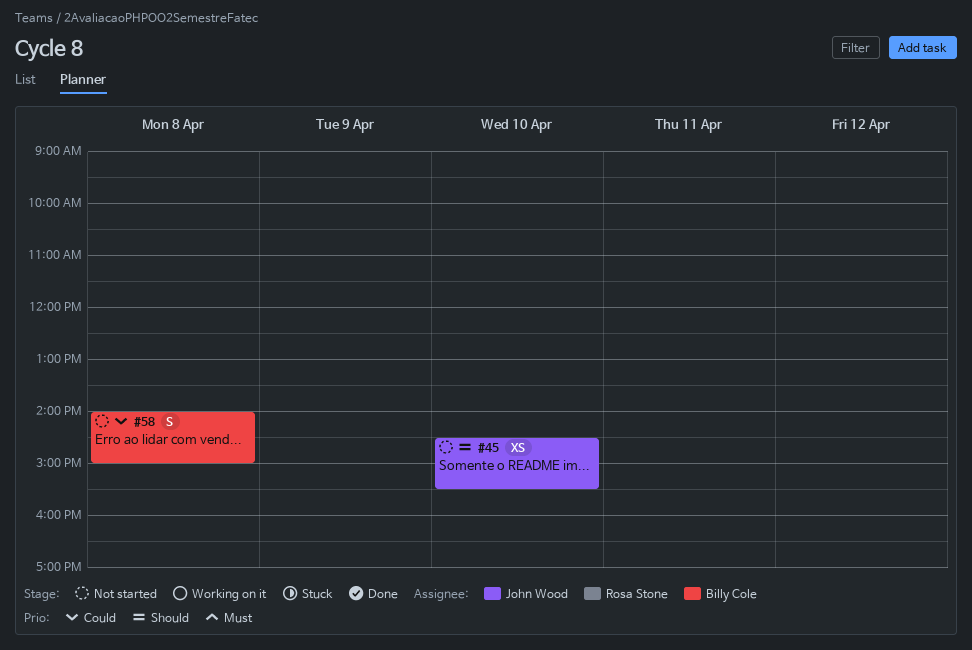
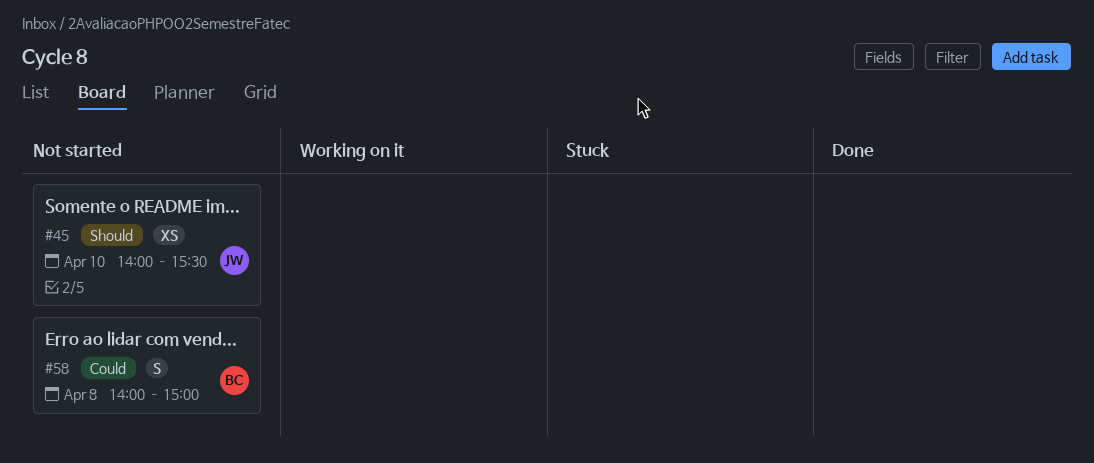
#45, begins: 14:30 -> 14:00

